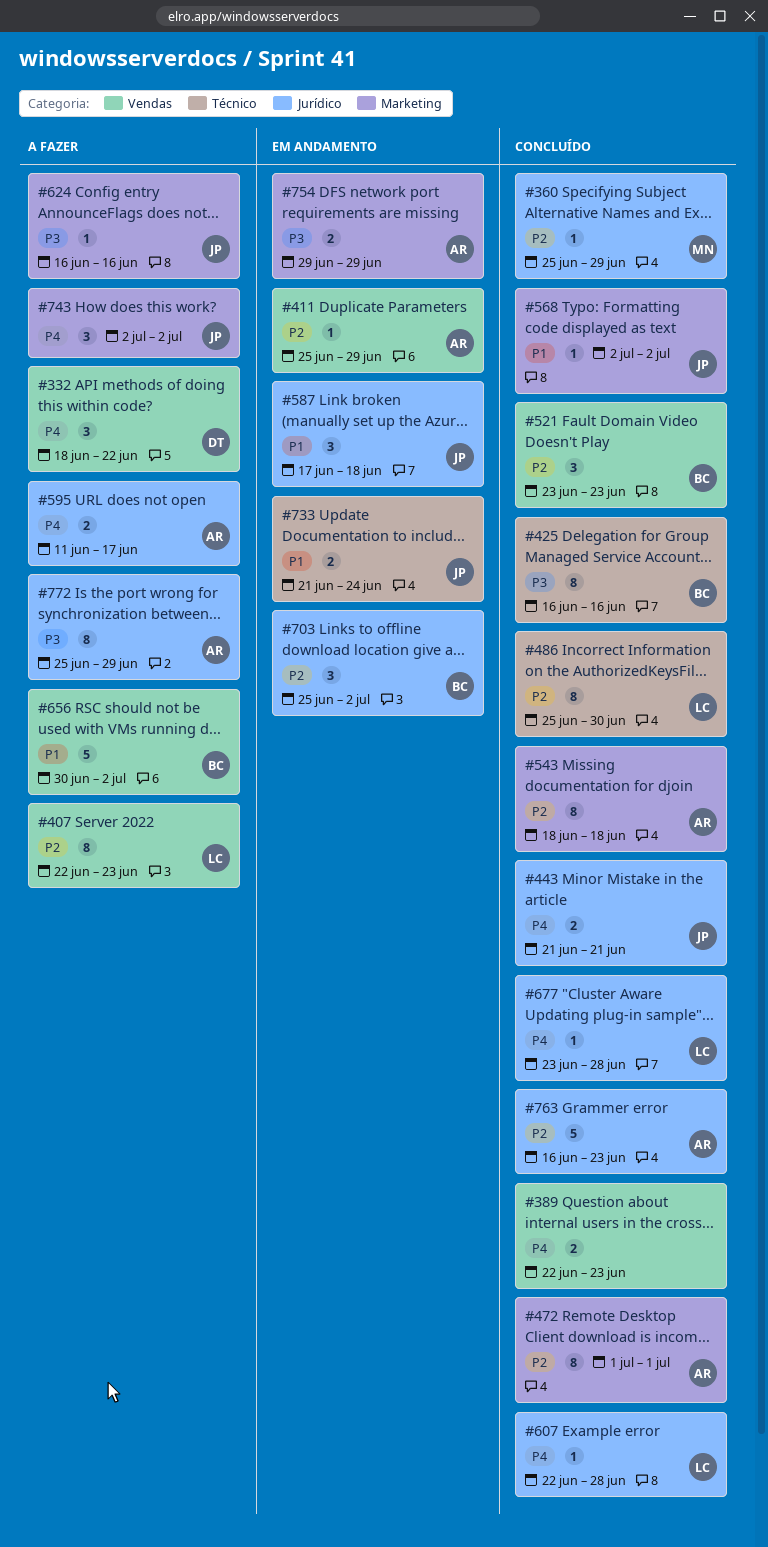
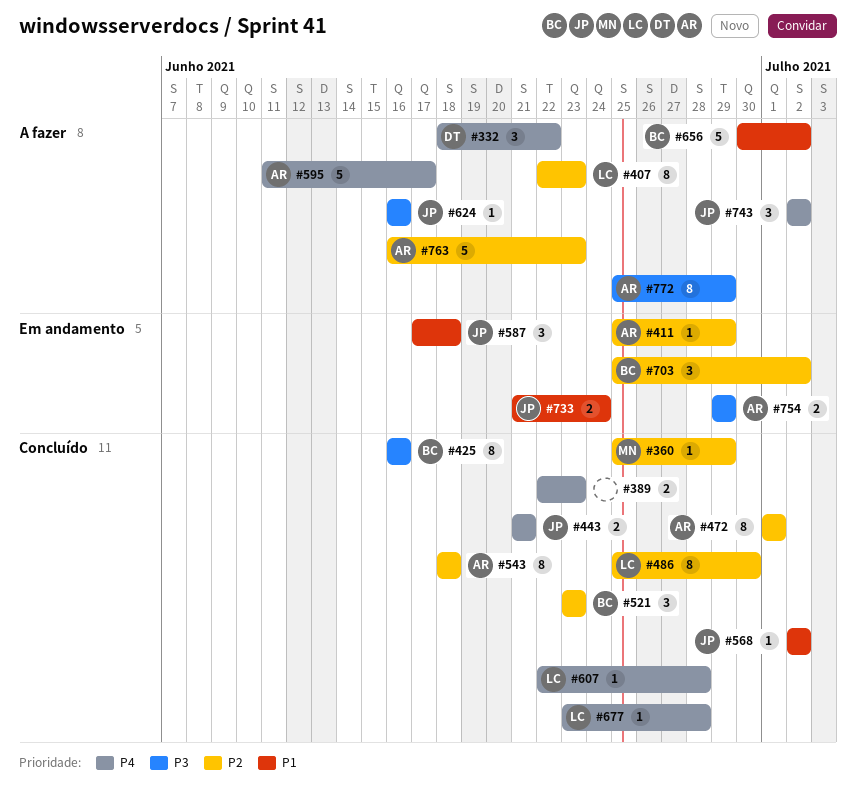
#595, estimate: 2 -> 5
#763, status: Concluído -> A fazer

